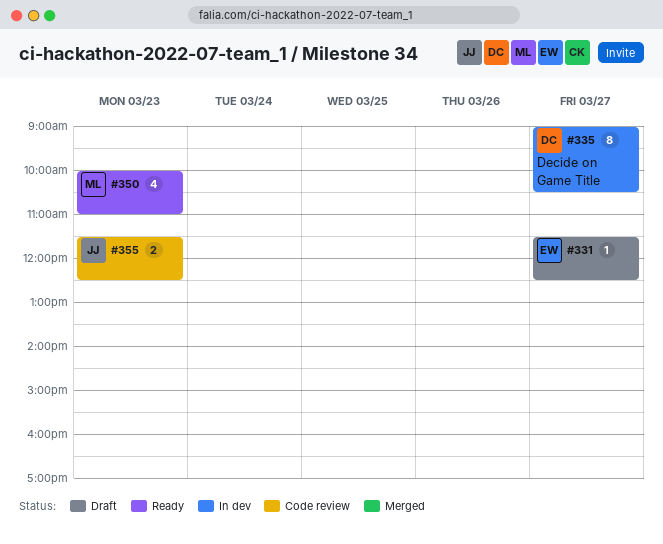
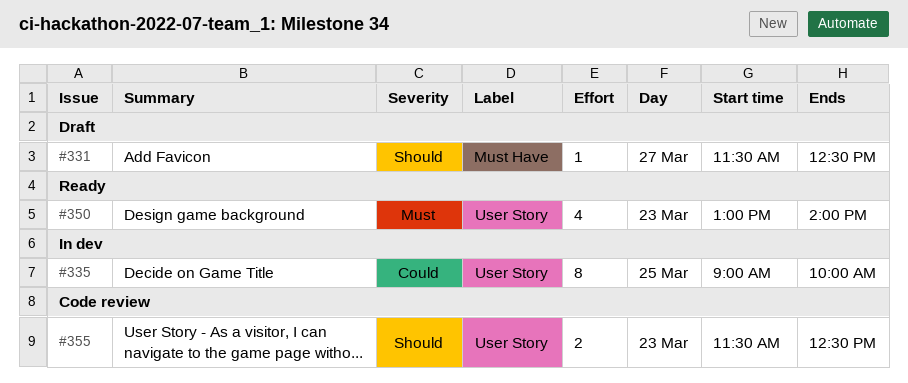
#335, day: Mar 27 -> Mar 25
#335, ends: 10:30 -> 10:00
#350, begins: 10:00 -> 13:00
#350, ends: 11:00 -> 14:00

